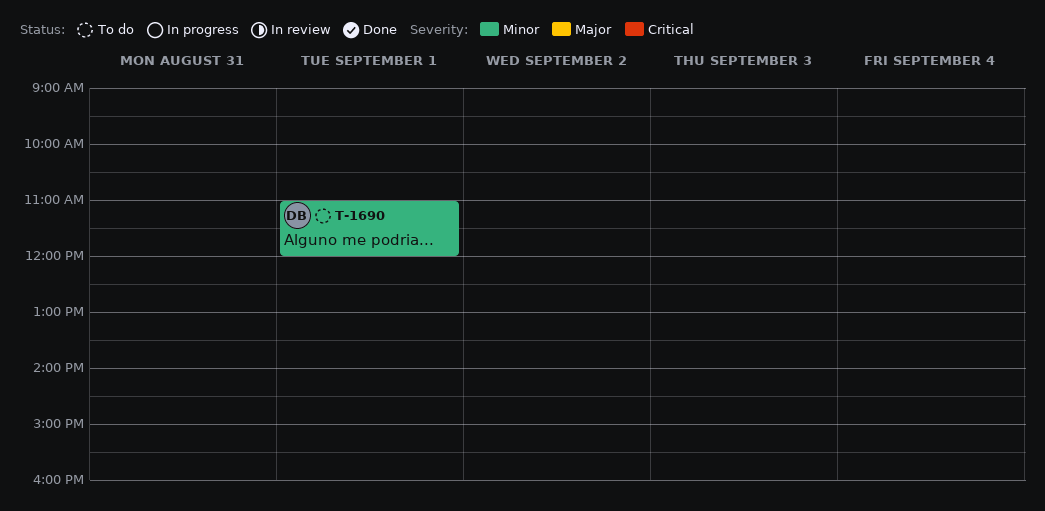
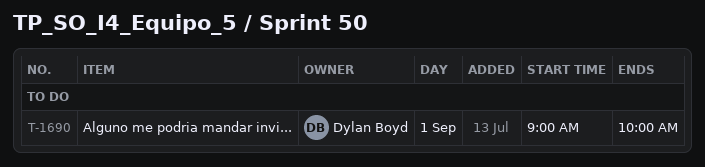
T-1690, begins: 11:00 -> 09:00
T-1690, ends: 12:00 -> 10:00

